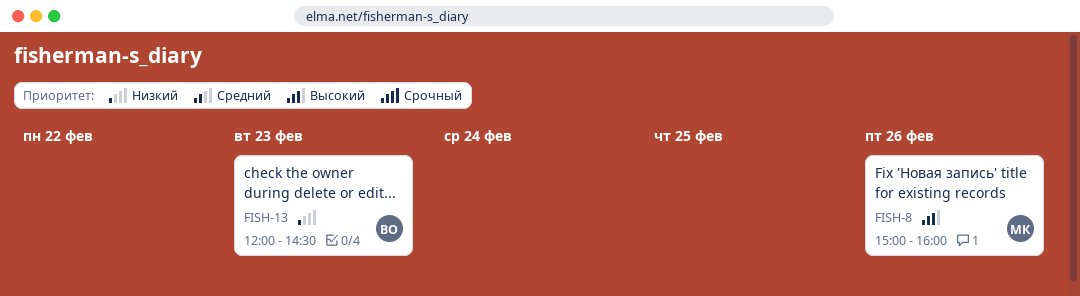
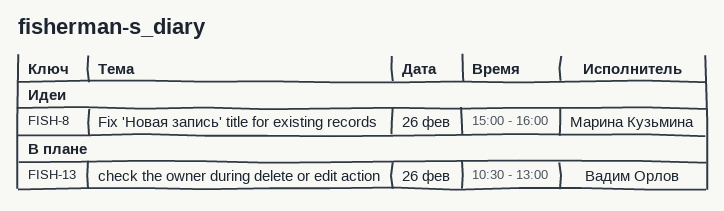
FISH-13, day: Feb 23 -> Feb 26
FISH-13, begins: 12:00 -> 10:30
FISH-13, ends: 14:30 -> 13:00

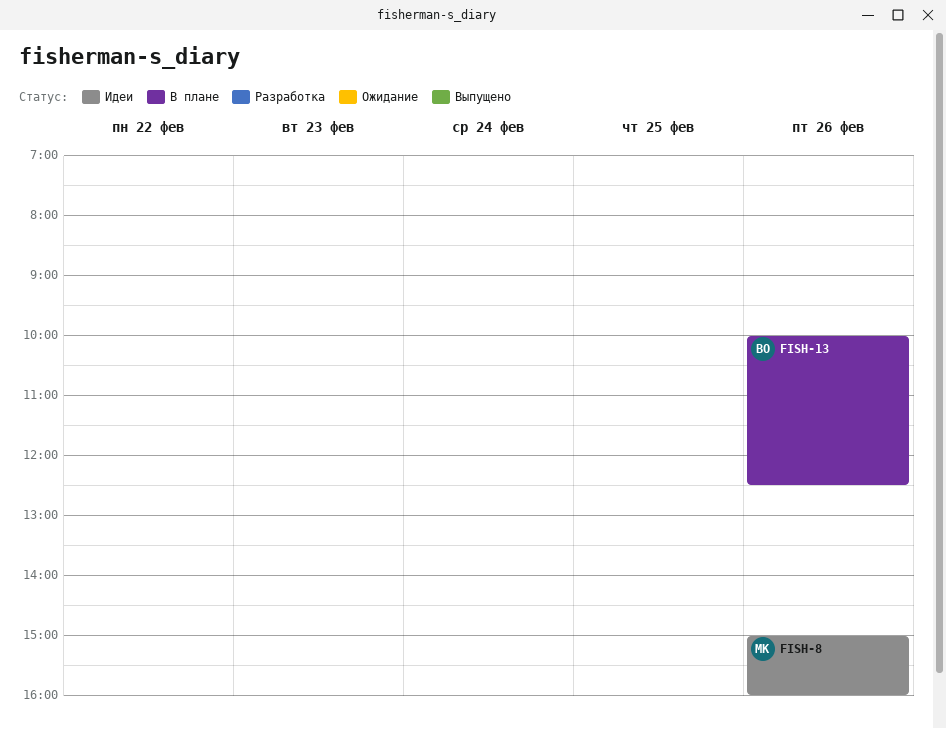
FISH-13, begins: 10:30 -> 10:00
FISH-13, ends: 13:00 -> 12:30

